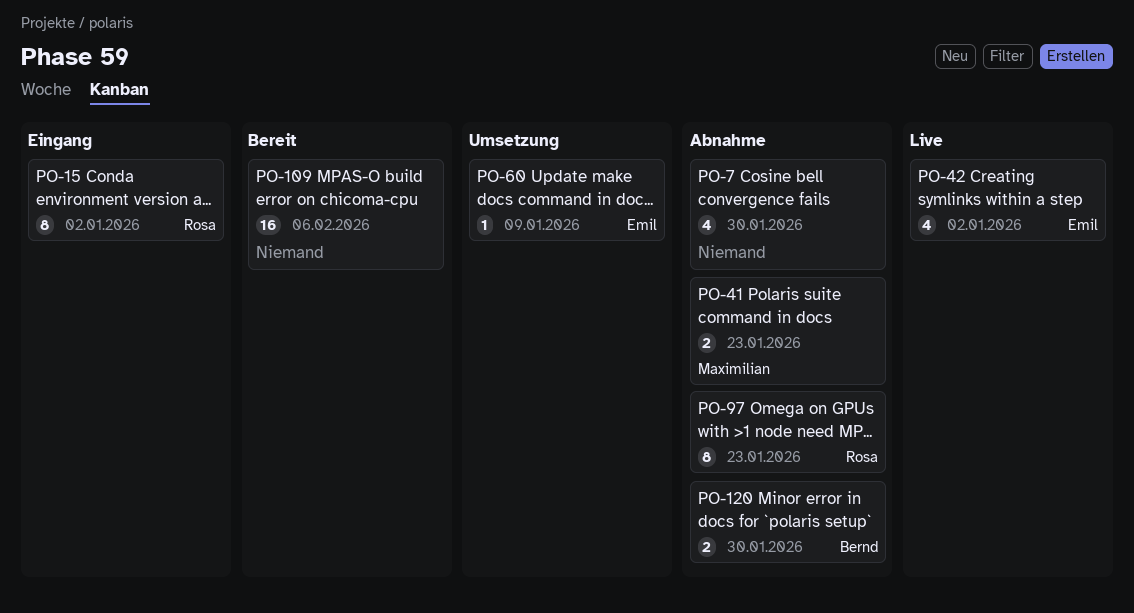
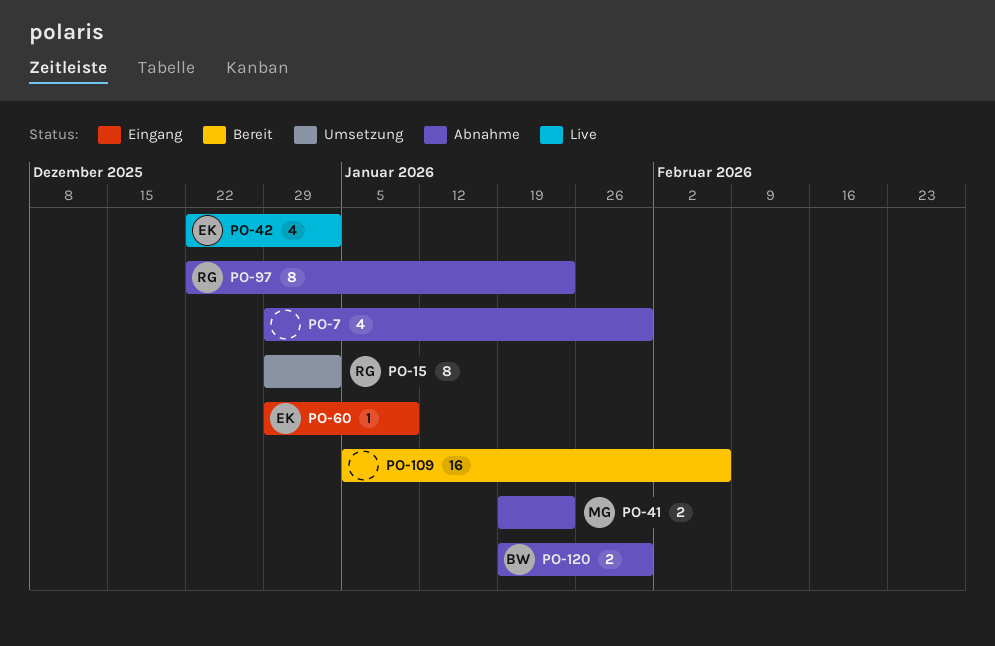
PO-15, status: Eingang -> Umsetzung
PO-60, status: Umsetzung -> Eingang

